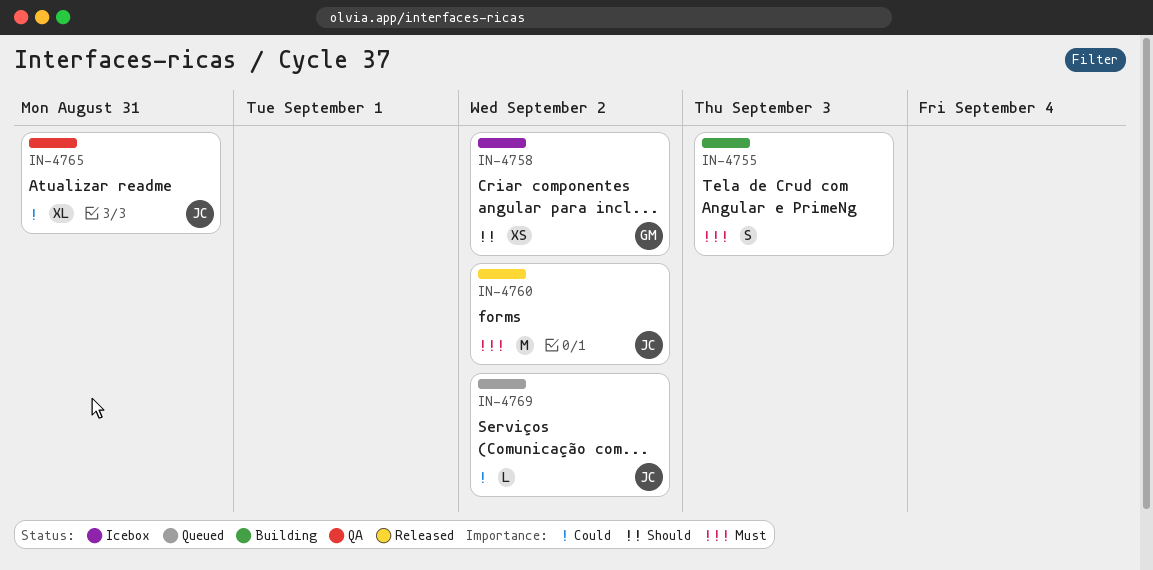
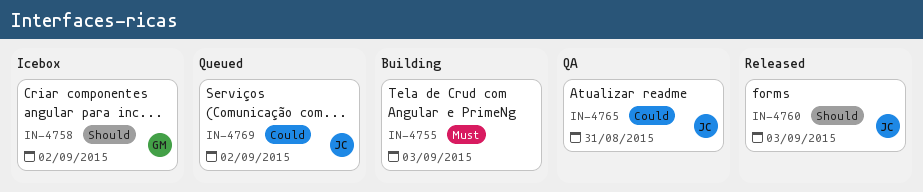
IN-4760, priority: Must -> Should
IN-4760, due: Sep 2 -> Sep 3

